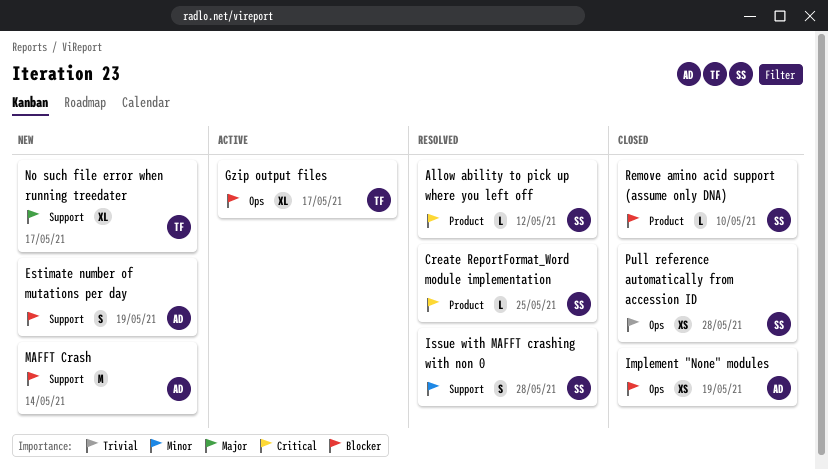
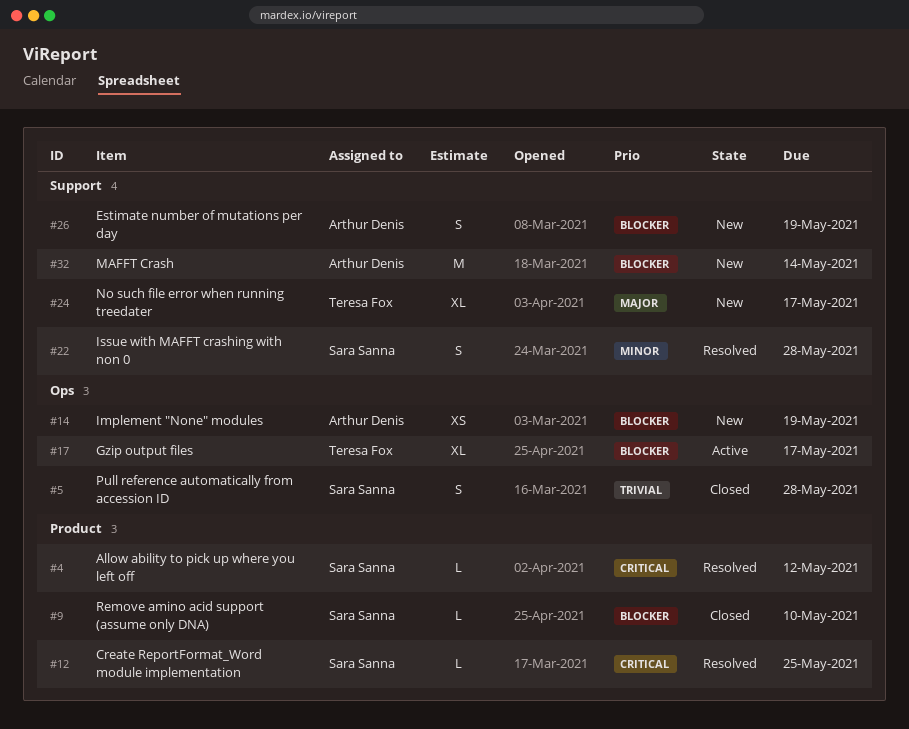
Implement "None" modules, status: Closed -> New
Pull reference automatically from accession ID, estimate: XS -> S

